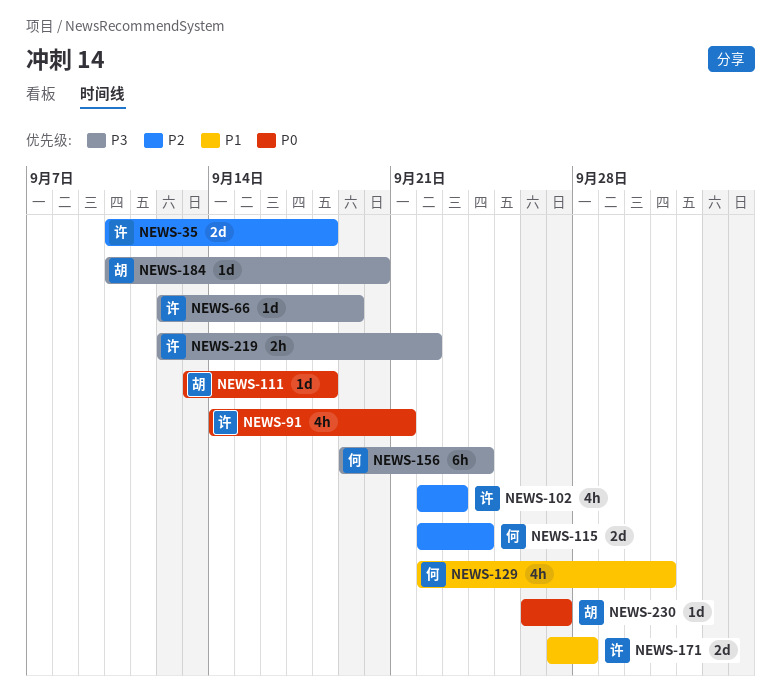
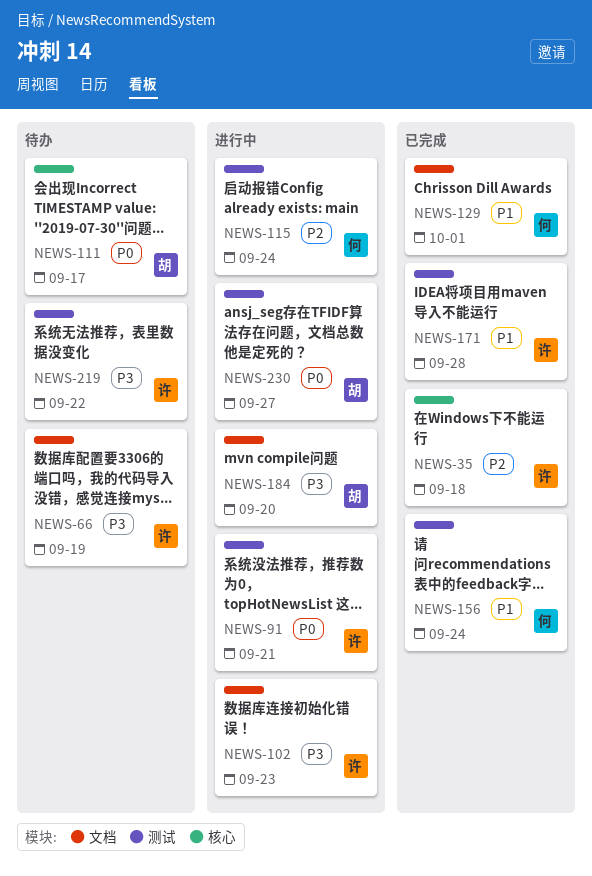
NEWS-102, priority: P2 -> P3
NEWS-111, due: Sep 18 -> Sep 17
NEWS-156, priority: P3 -> P1

